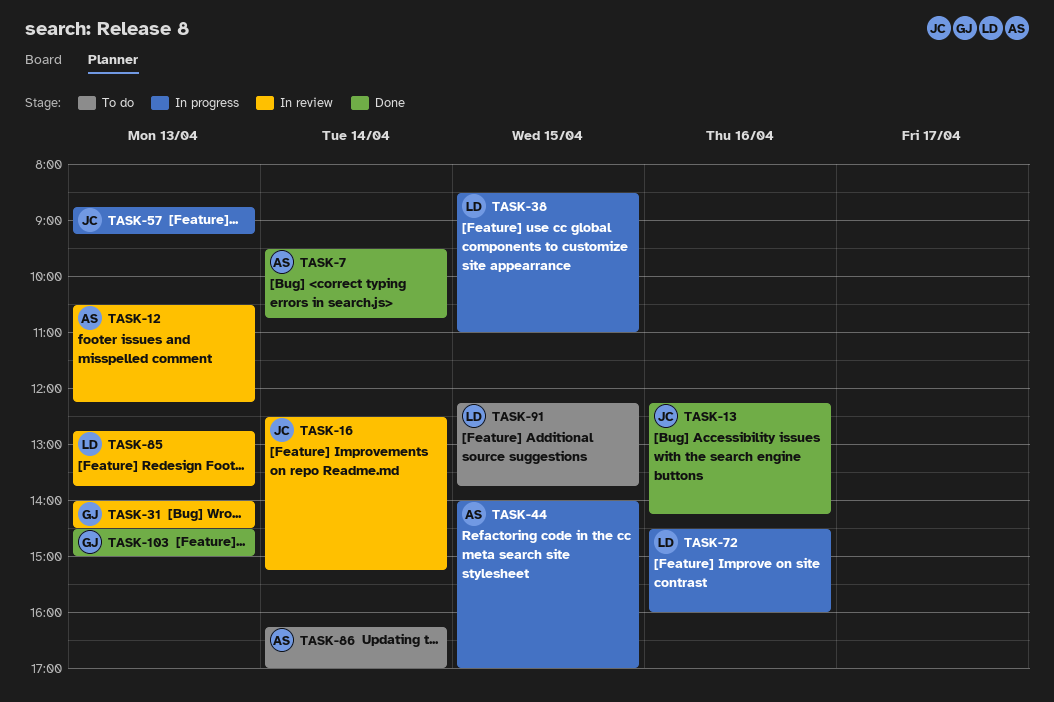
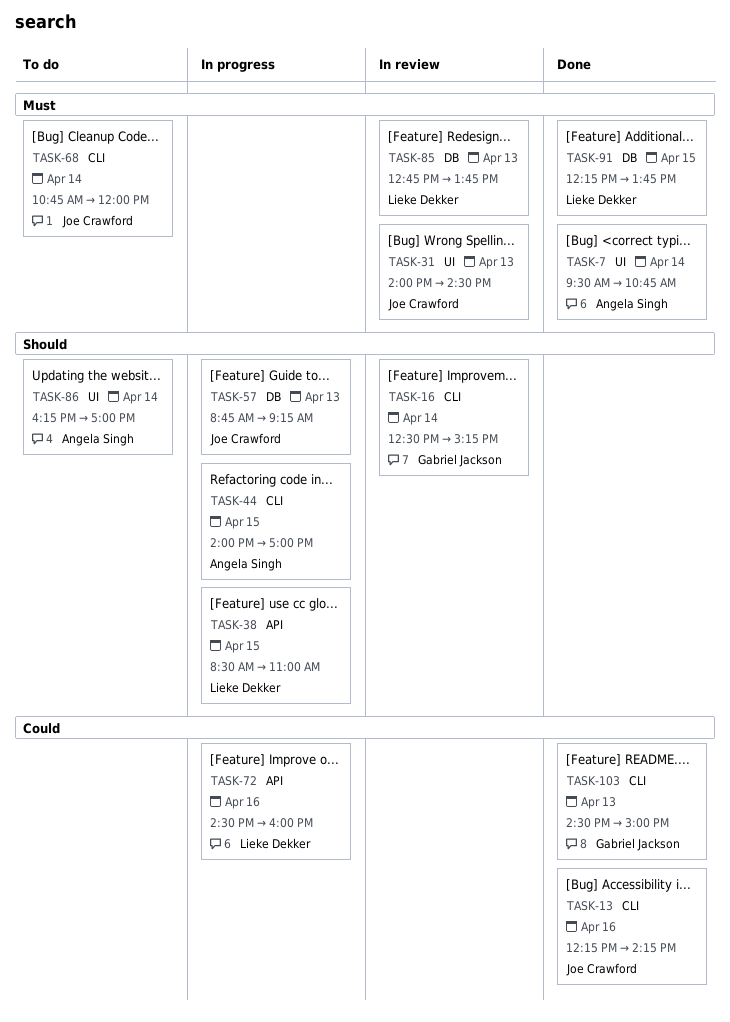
TASK-12: present -> none
TASK-16, owner: Joe Crawford -> Gabriel Jackson
TASK-31, owner: Gabriel Jackson -> Joe Crawford
TASK-68: none -> present
TASK-91, status: To do -> Done

